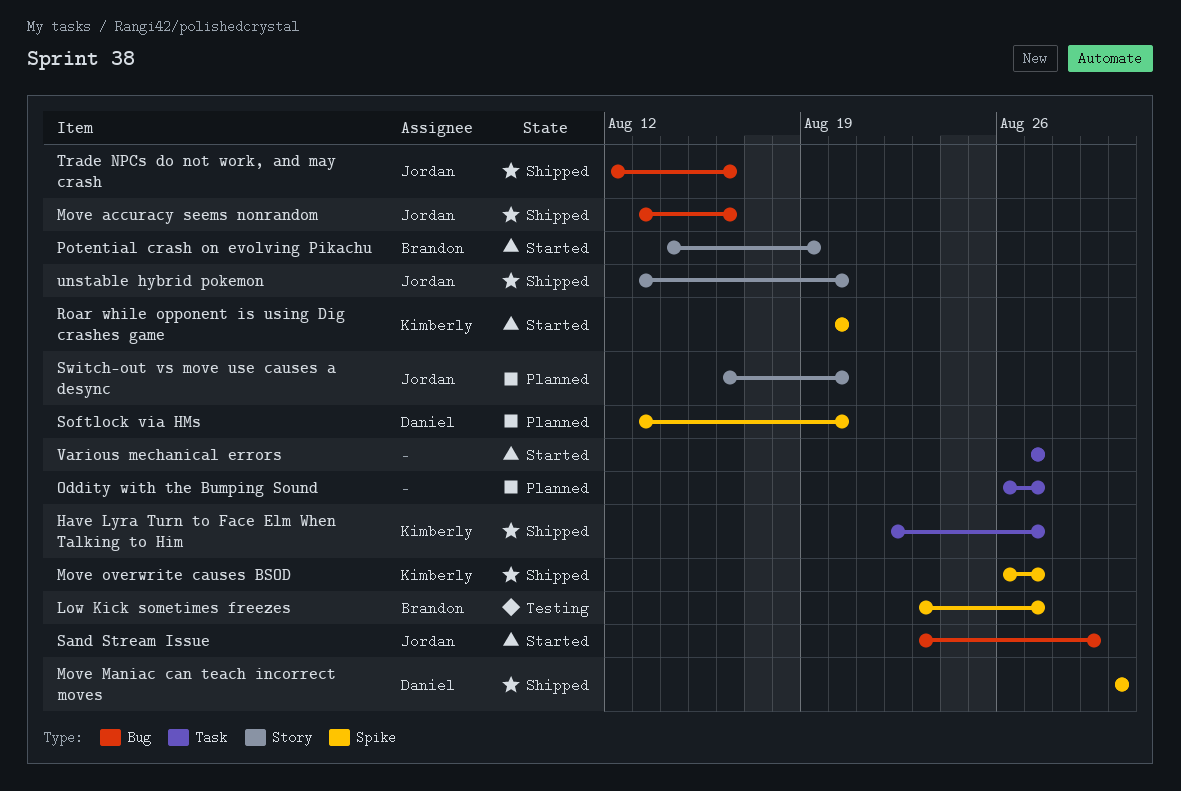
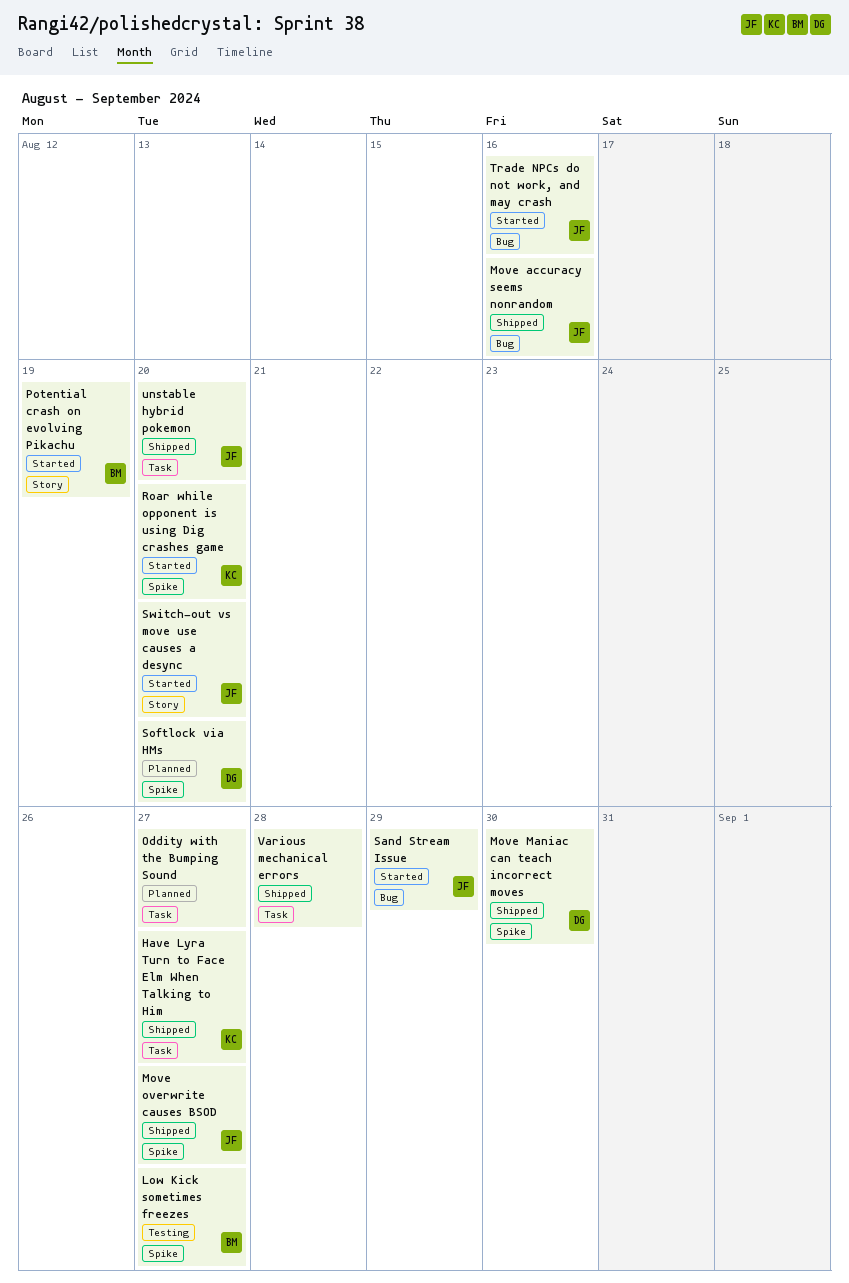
Move overwrite causes BSOD, owner: Kimberly -> Jordan
Switch-out vs move use causes a desync, status: Planned -> Started
Trade NPCs do not work, and may crash, status: Shipped -> Started
unstable hybrid pokemon, label: Story -> Task
Various mechanical errors, status: Started -> Shipped
Various mechanical errors, due: Aug 27 -> Aug 28

